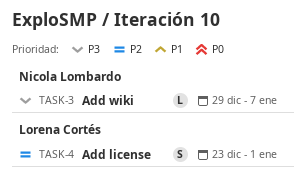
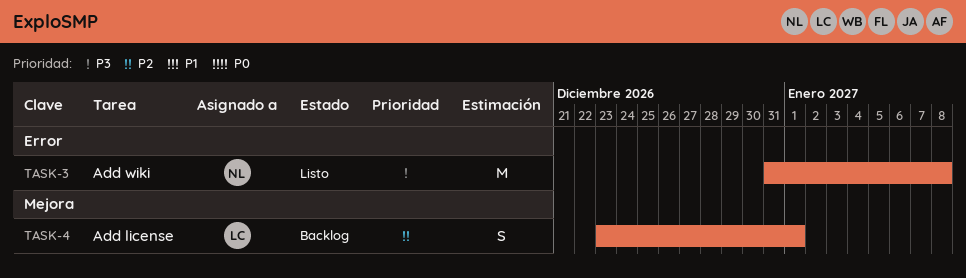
TASK-3, estimate: L -> M
TASK-3, start: Dec 29 -> Dec 31
TASK-3, due: Jan 7 -> Jan 8

